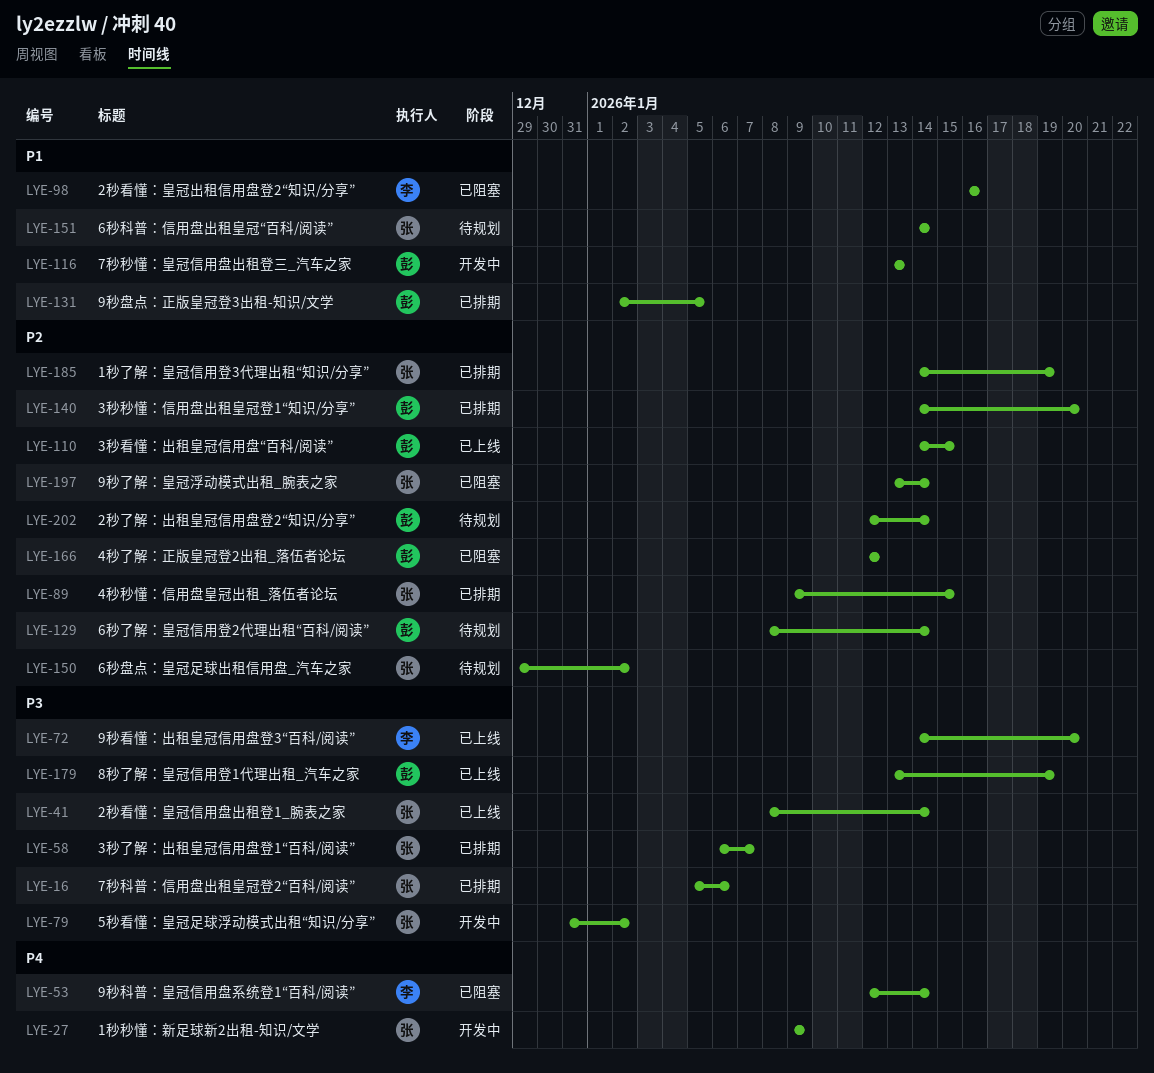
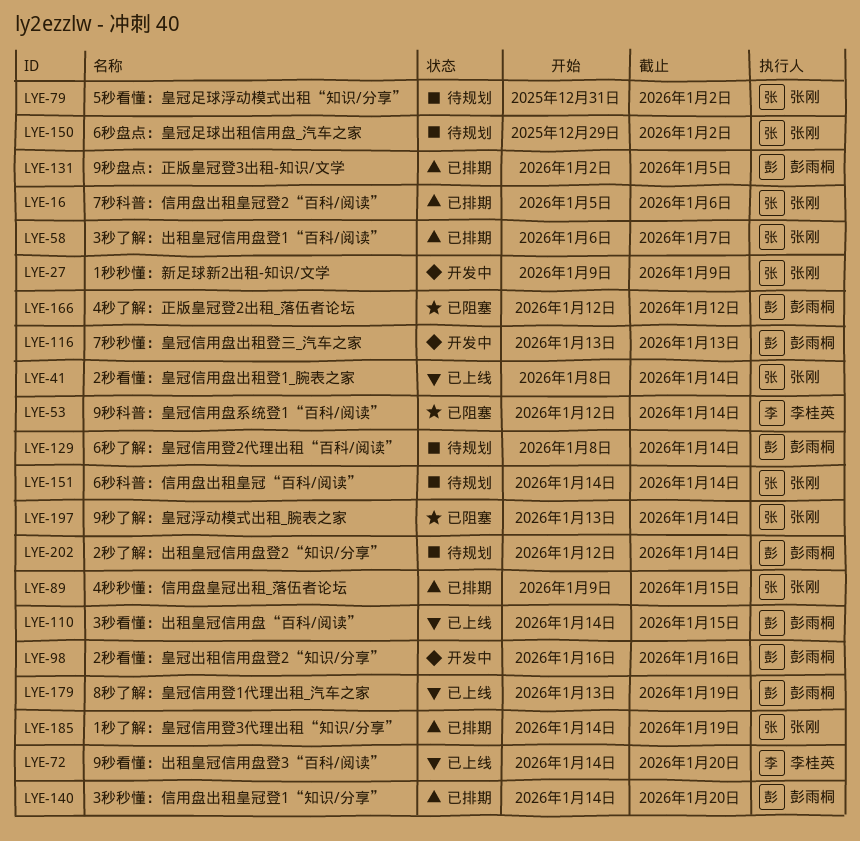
LYE-79, status: 开发中 -> 待规划
LYE-98, status: 已阻塞 -> 开发中
LYE-98, owner: 李桂英 -> 彭雨桐

